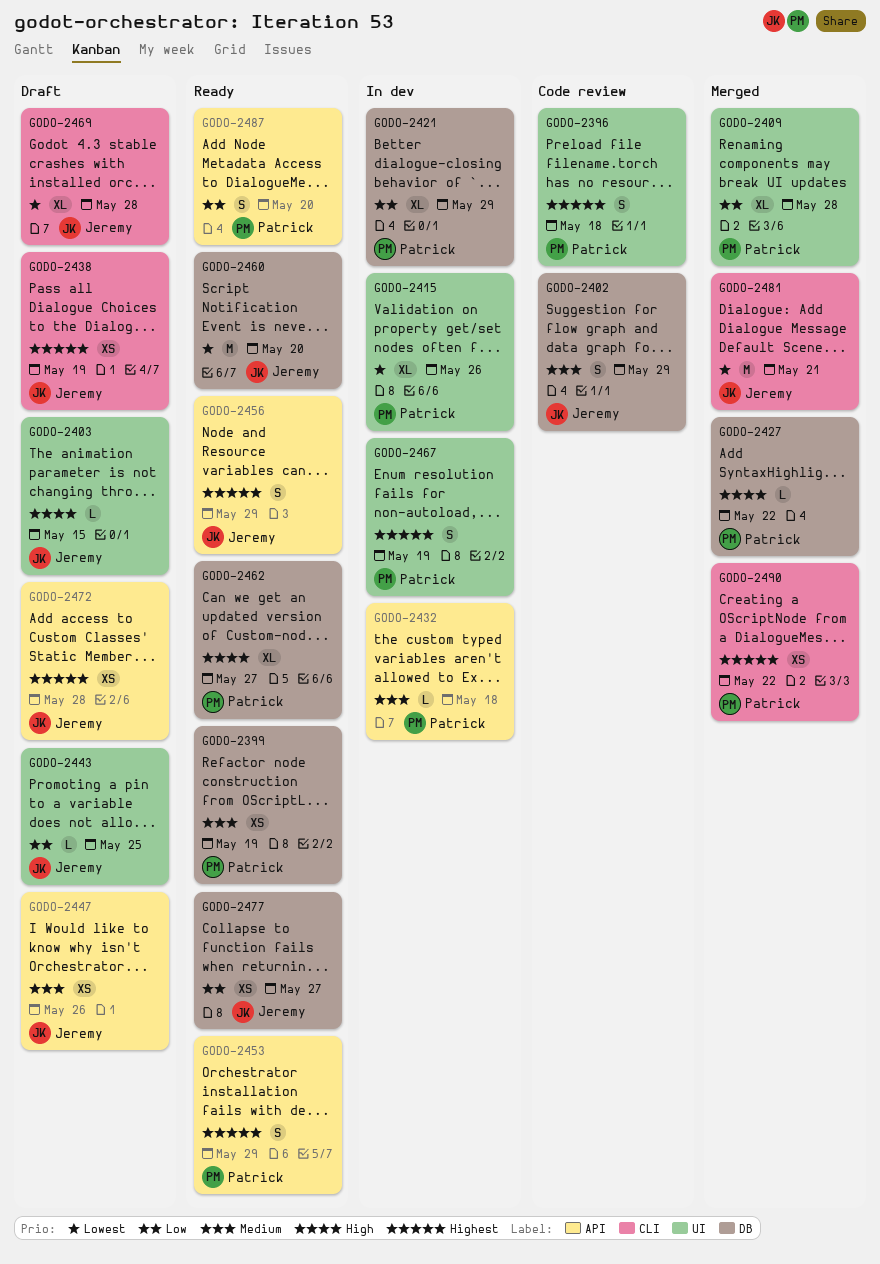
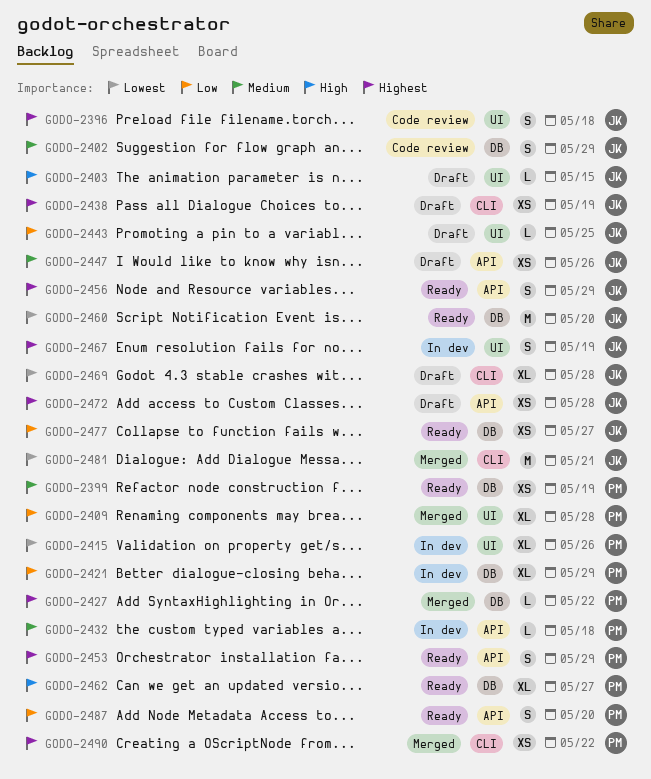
GODO-2396, owner: Patrick -> Jeremy
GODO-2427, priority: High -> Highest
GODO-2467, owner: Patrick -> Jeremy

